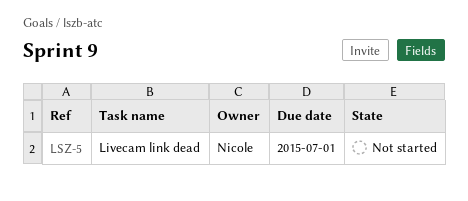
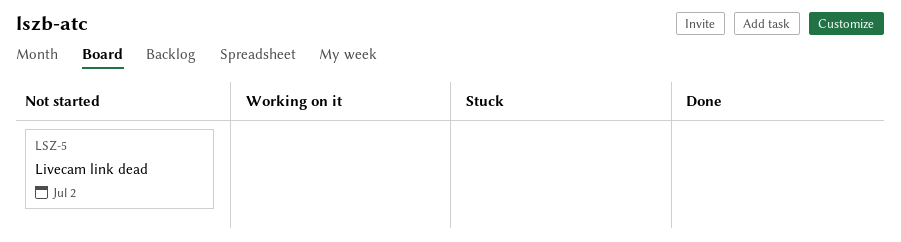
LSZ-5, due: Jul 1 -> Jul 2

